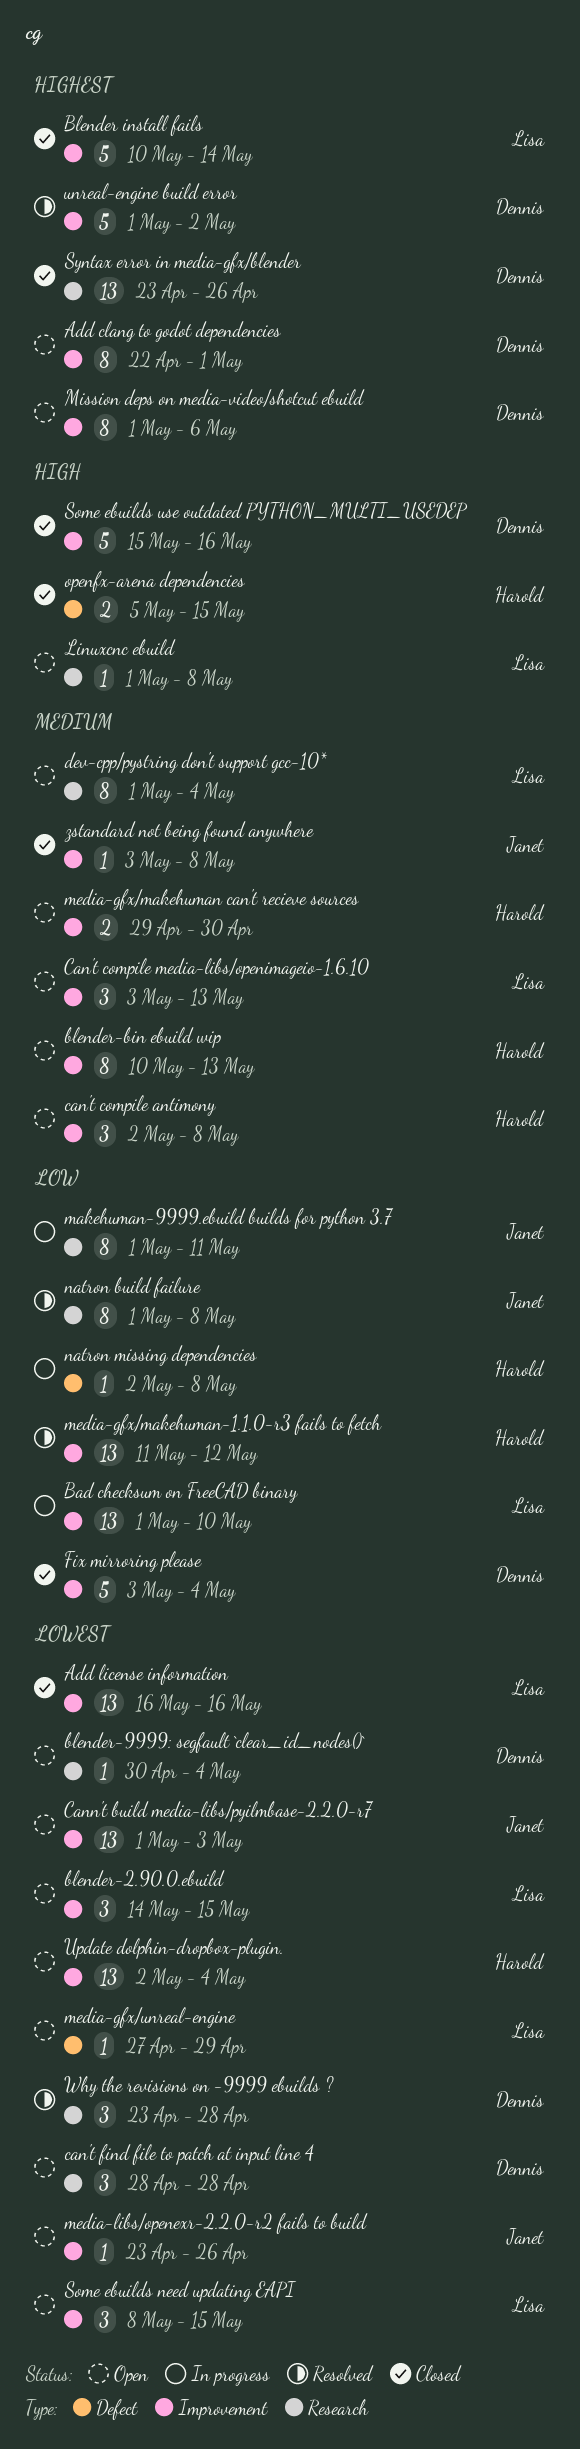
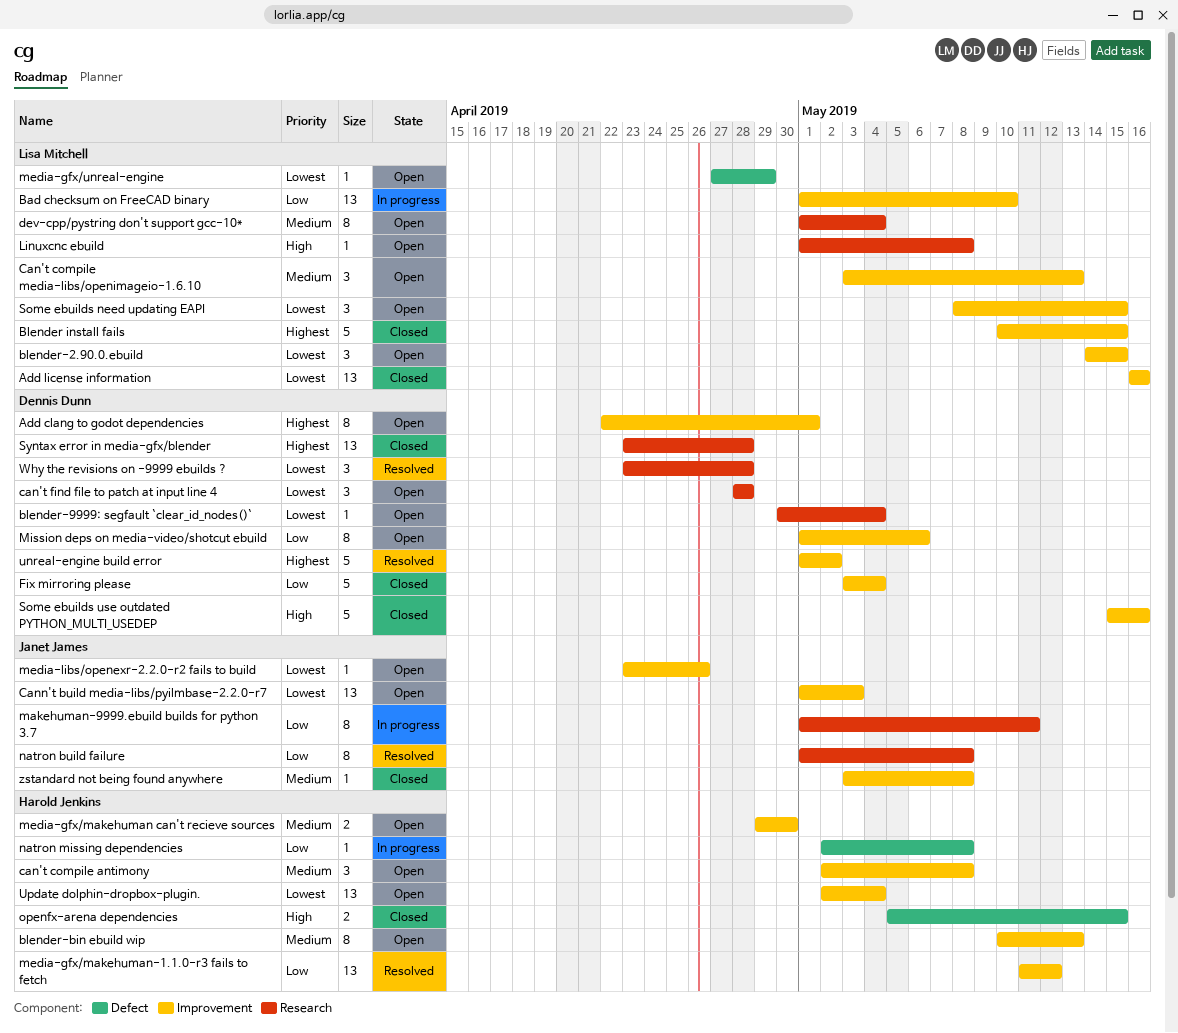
Blender install fails, due: May 14 -> May 15
Mission deps on media-video/shotcut ebuild, priority: Highest -> Low
Syntax error in media-gfx/blender, due: Apr 26 -> Apr 28

